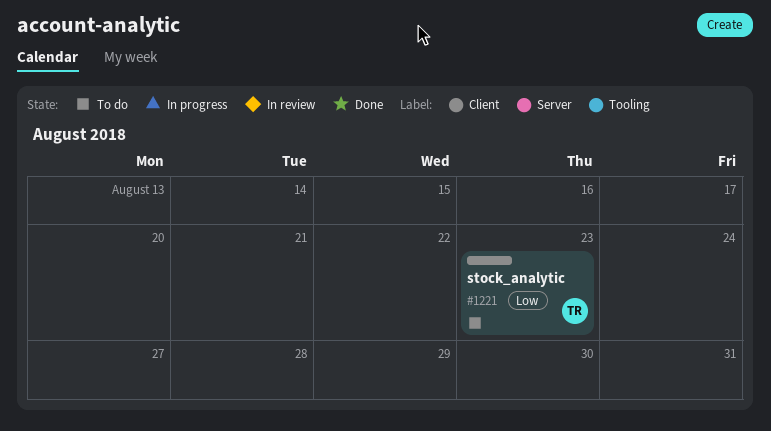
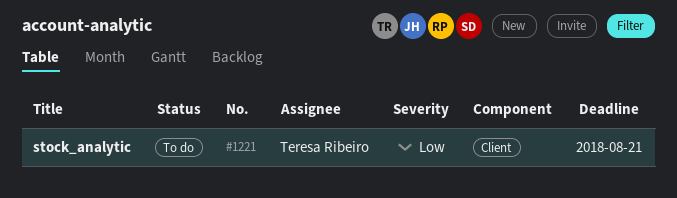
#1221, due: Aug 23 -> Aug 21

